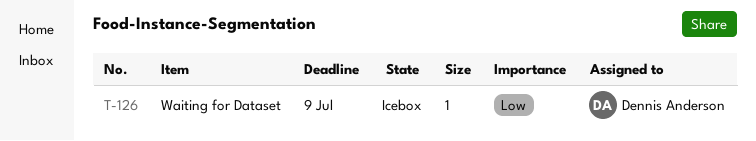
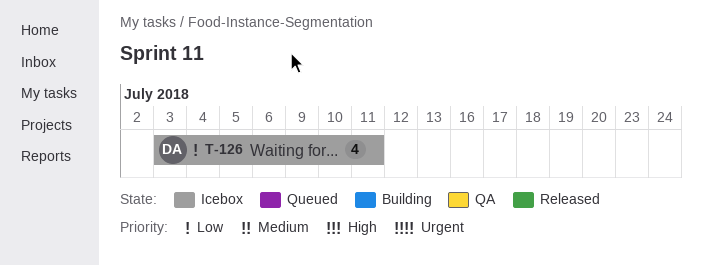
T-126, estimate: 1 -> 4
T-126, due: Jul 9 -> Jul 11

